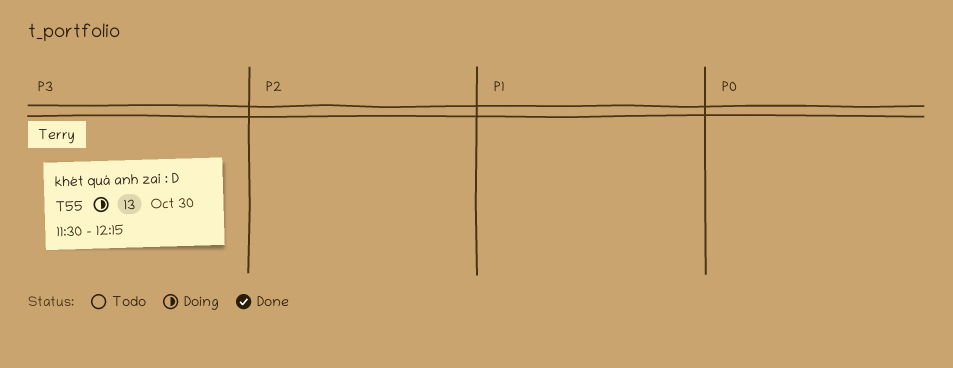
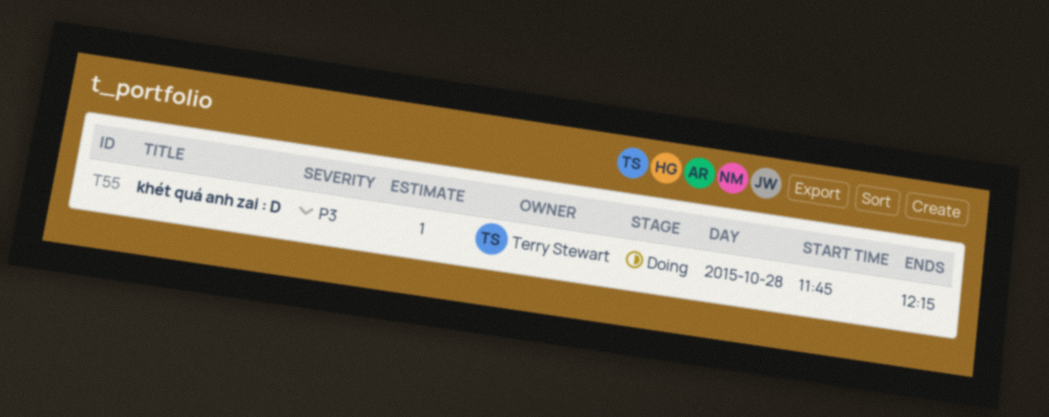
T55, estimate: 13 -> 1
T55, day: Oct 30 -> Oct 28
T55, begins: 11:30 -> 11:45

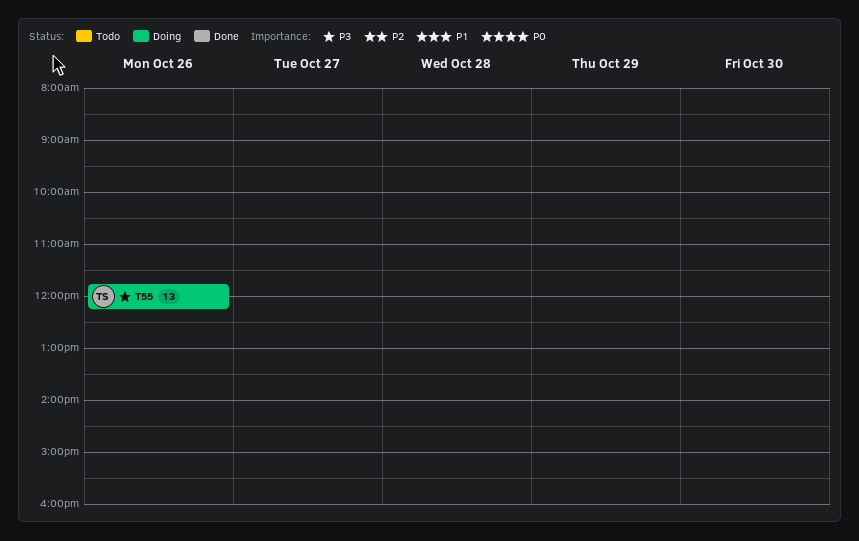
T55, estimate: 1 -> 13
T55, day: Oct 28 -> Oct 26

